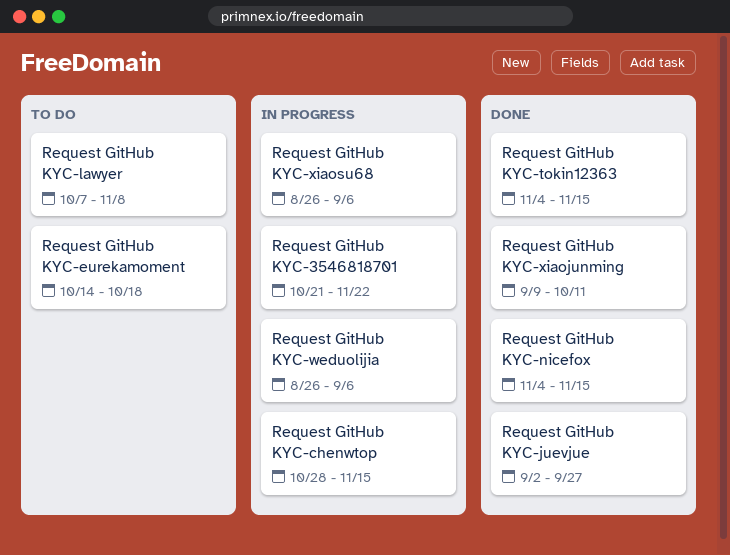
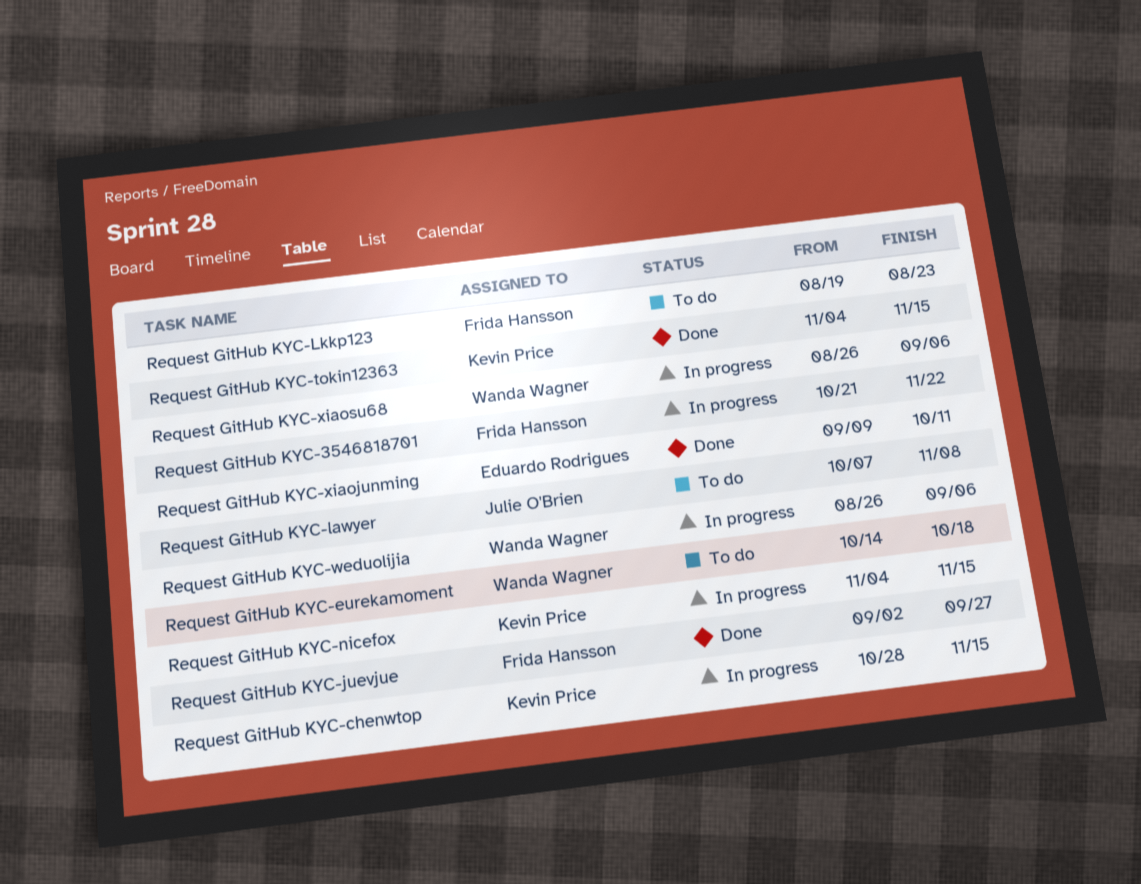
Request GitHub KYC-Lkkp123: none -> present
Request GitHub KYC-nicefox, status: Done -> In progress

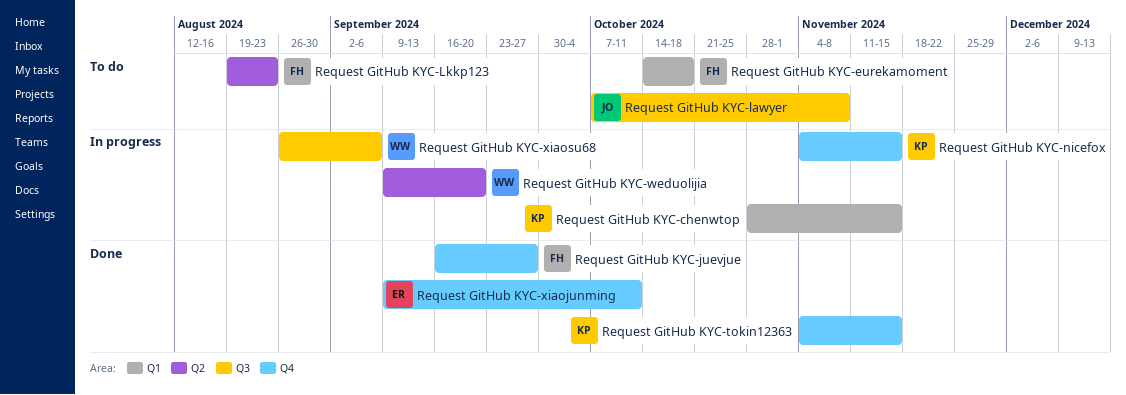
Request GitHub KYC-3546818701: present -> none
Request GitHub KYC-eurekamoment, owner: Wanda Wagner -> Frida Hansson
Request GitHub KYC-juevjue, start: Sep 2 -> Sep 16
Request GitHub KYC-weduolijia, start: Aug 26 -> Sep 9
Request GitHub KYC-weduolijia, due: Sep 6 -> Sep 20

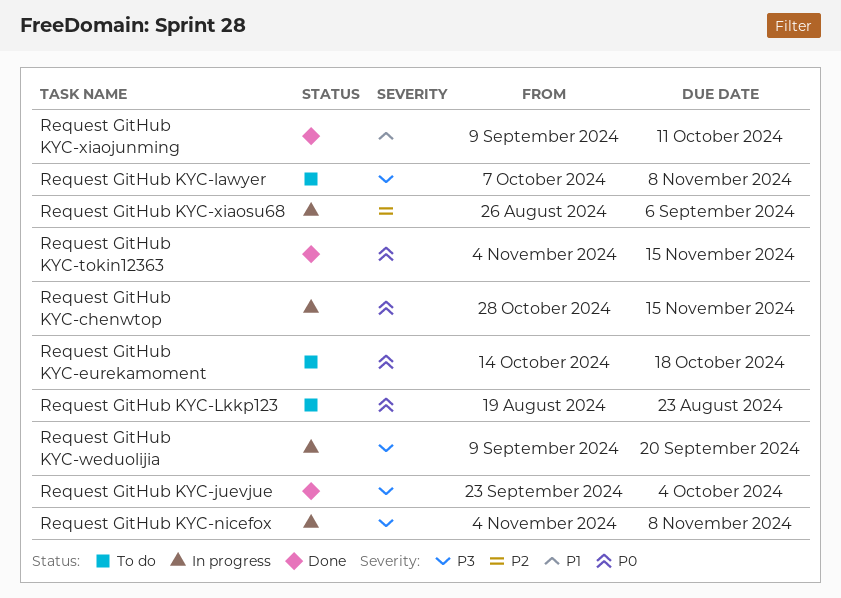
Request GitHub KYC-juevjue, start: Sep 16 -> Sep 23
Request GitHub KYC-juevjue, due: Sep 27 -> Oct 4
Request GitHub KYC-nicefox, due: Nov 15 -> Nov 8

